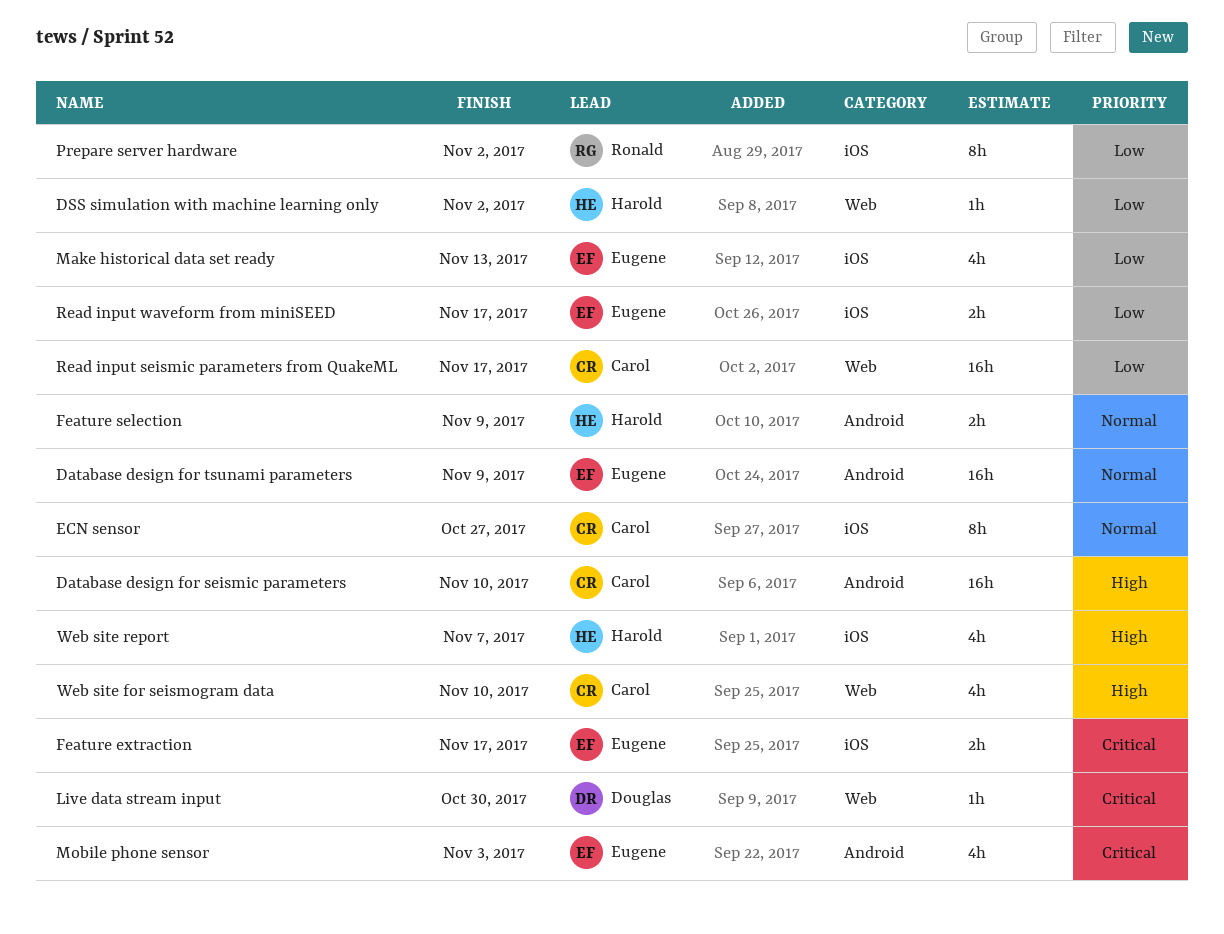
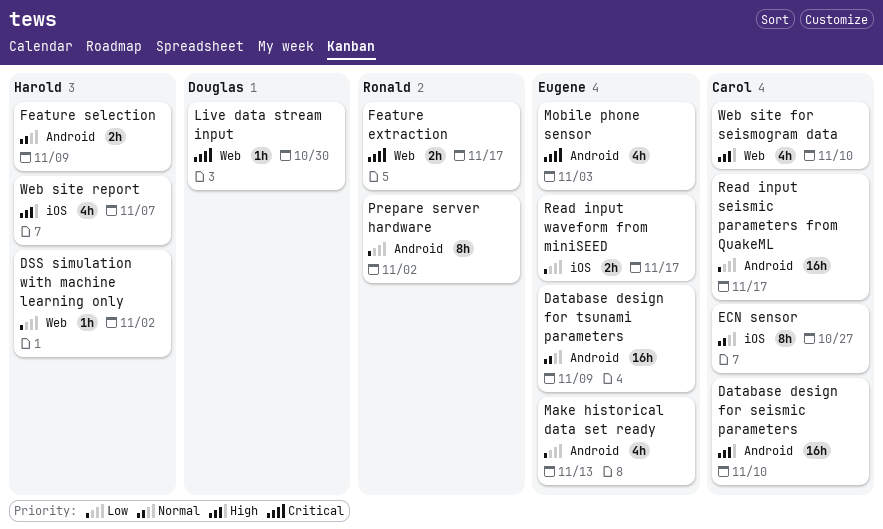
Feature extraction, owner: Eugene -> Ronald
Feature extraction, label: iOS -> Web
Make historical data set ready, label: iOS -> Android
Prepare server hardware, label: iOS -> Android
Read input seismic parameters from QuakeML, label: Web -> Android

